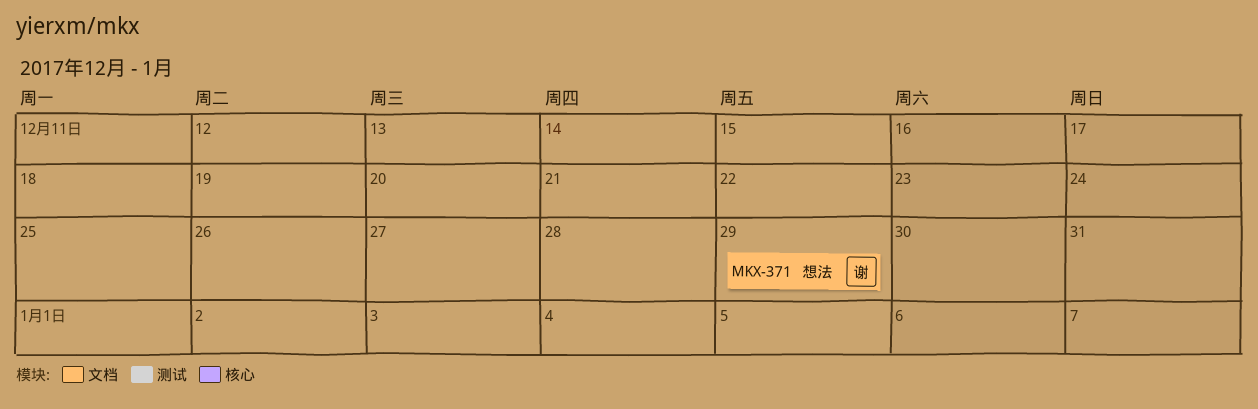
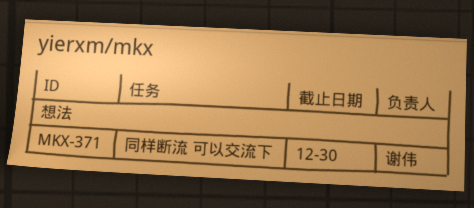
MKX-371, due: Dec 29 -> Dec 30

